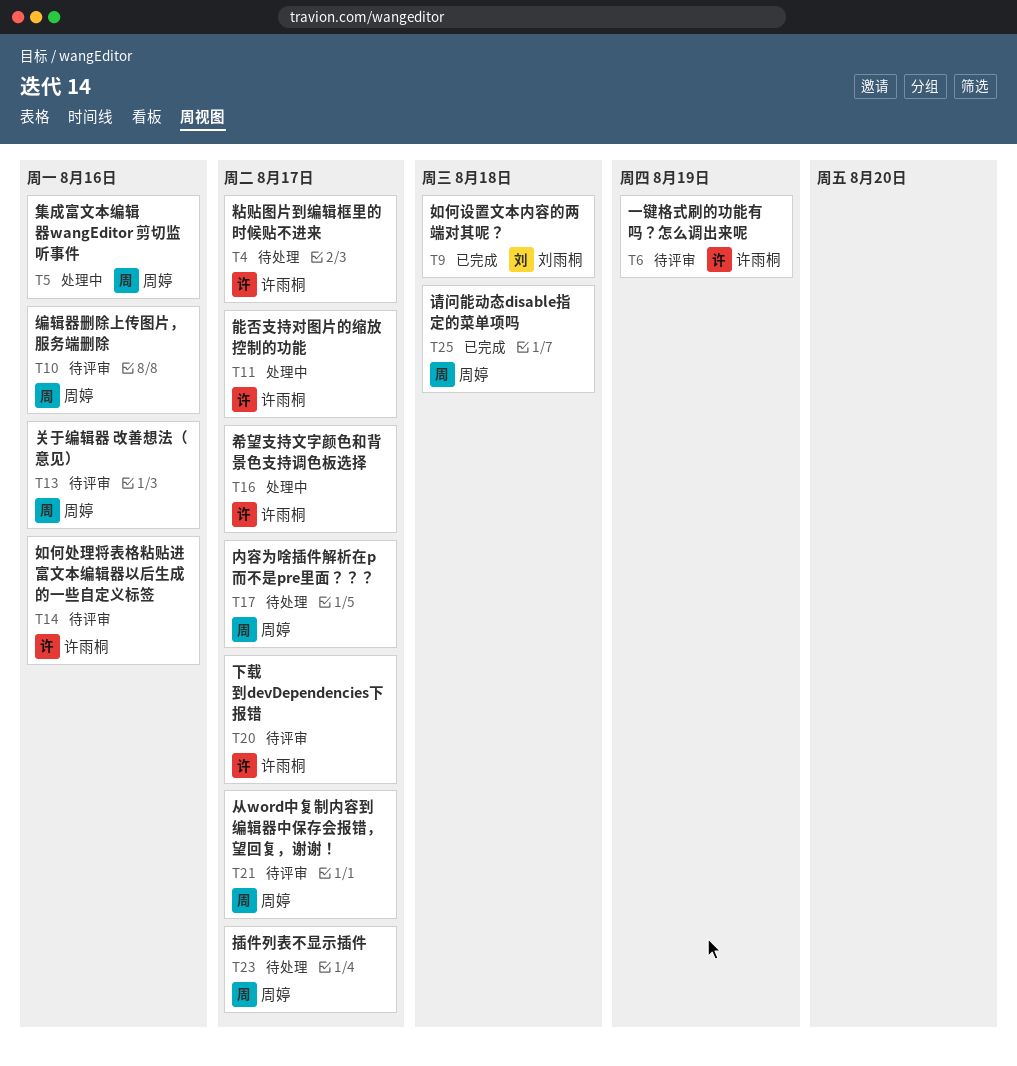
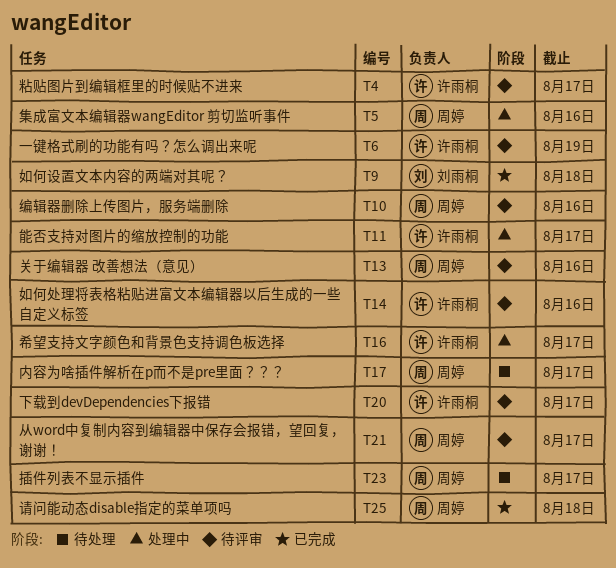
T4, status: 待处理 -> 待评审

